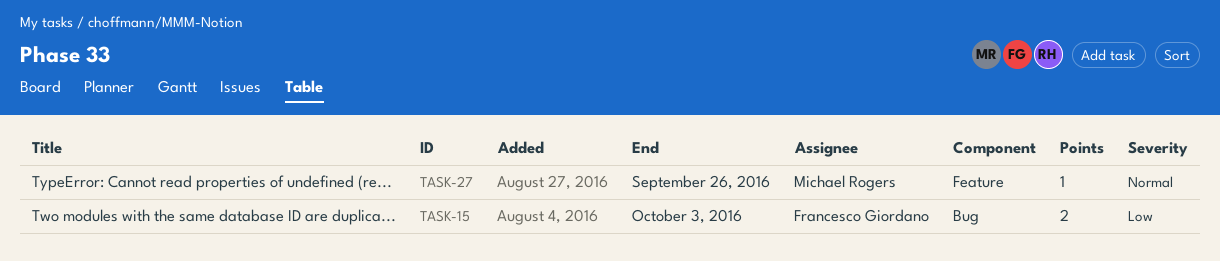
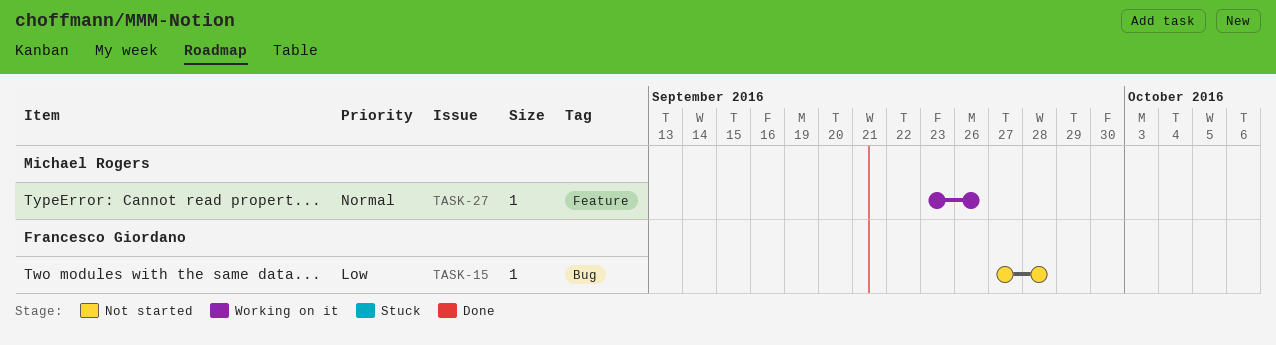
TASK-15, estimate: 2 -> 1
TASK-15, due: Oct 3 -> Sep 28

